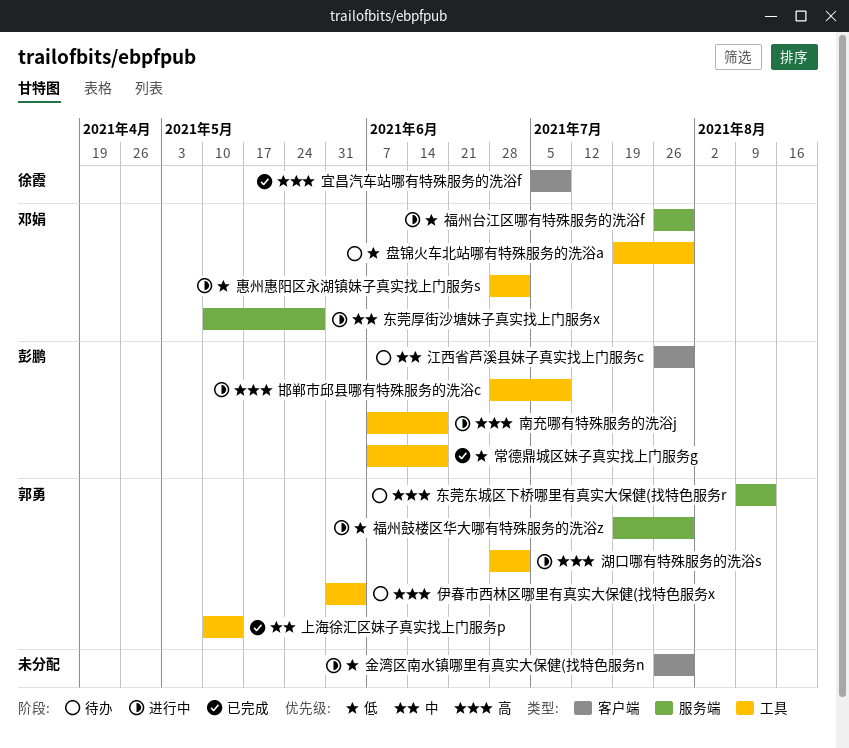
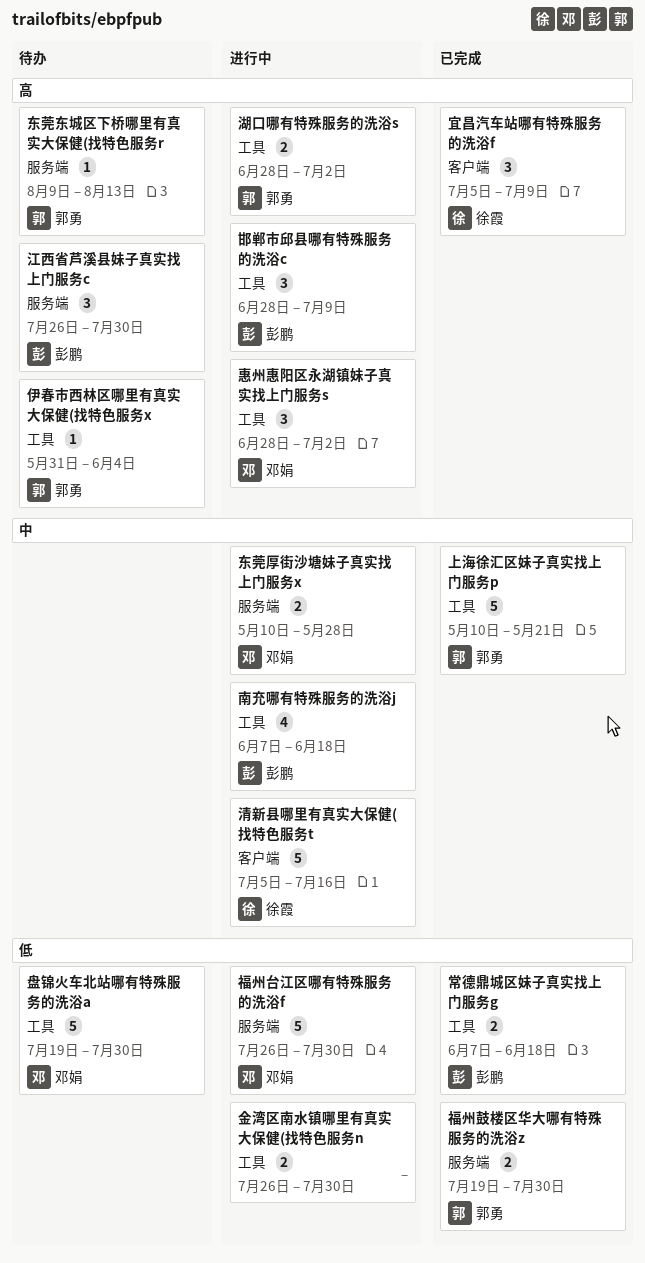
上海徐汇区妹子真实找上门服务p, due: May 14 -> May 21
南充哪有特殊服务的洗浴j, priority: 高 -> 中
惠州惠阳区永湖镇妹子真实找上门服务s, priority: 低 -> 高
江西省芦溪县妹子真实找上门服务c, priority: 中 -> 高
江西省芦溪县妹子真实找上门服务c, label: 客户端 -> 服务端
清新县哪里有真实大保健(找特色服务t: none -> present
福州鼓楼区华大哪有特殊服务的洗浴z, status: 进行中 -> 已完成
金湾区南水镇哪里有真实大保健(找特色服务n, label: 客户端 -> 工具

